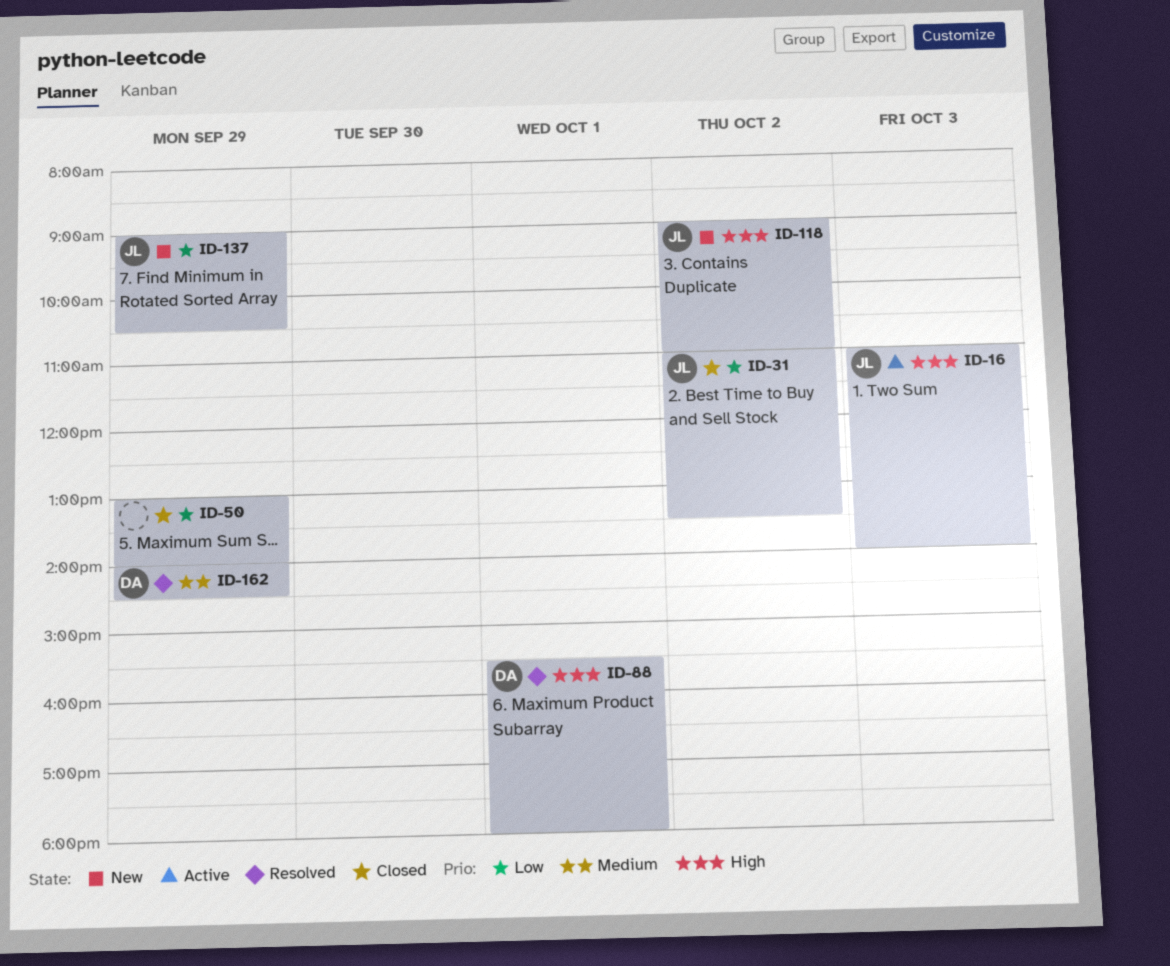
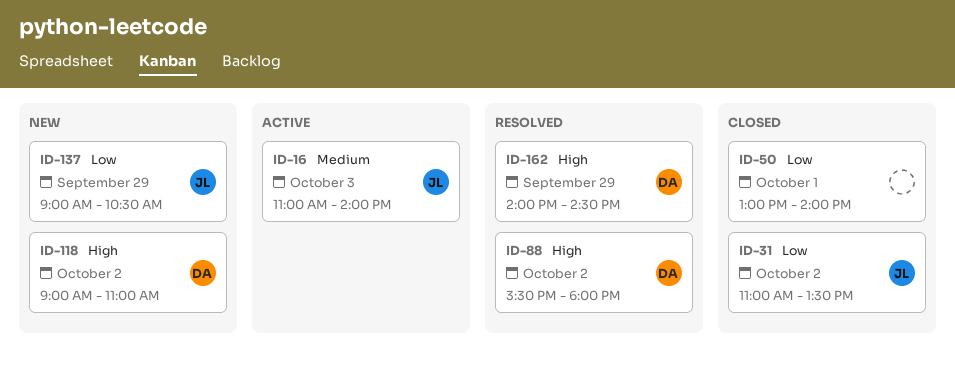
ID-16, priority: High -> Medium
ID-50, day: Sep 29 -> Oct 1
ID-88, day: Oct 1 -> Oct 2
ID-118, owner: JL -> DA
ID-162, priority: Medium -> High

